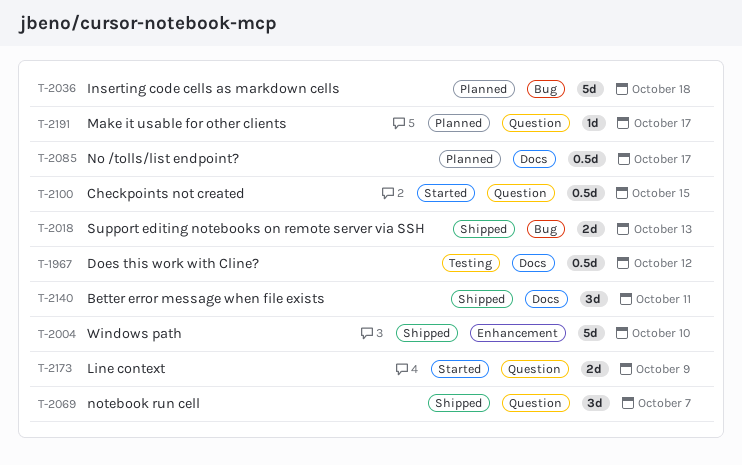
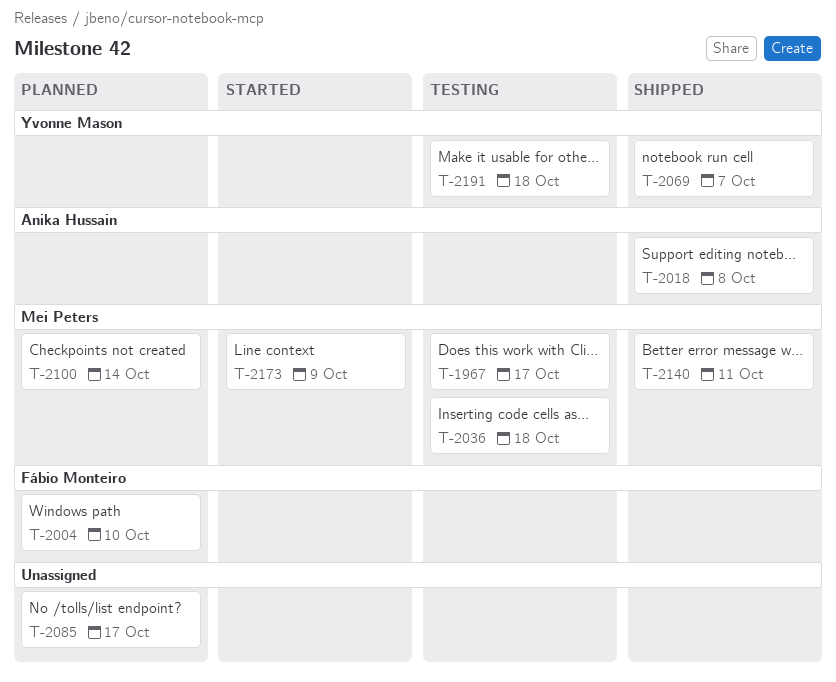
T-1967, due: Oct 12 -> Oct 17
T-2004, status: Shipped -> Planned
T-2018, due: Oct 13 -> Oct 8
T-2036, status: Planned -> Testing
T-2100, status: Started -> Planned
T-2100, due: Oct 15 -> Oct 14
T-2191, status: Planned -> Testing
T-2191, due: Oct 17 -> Oct 18

